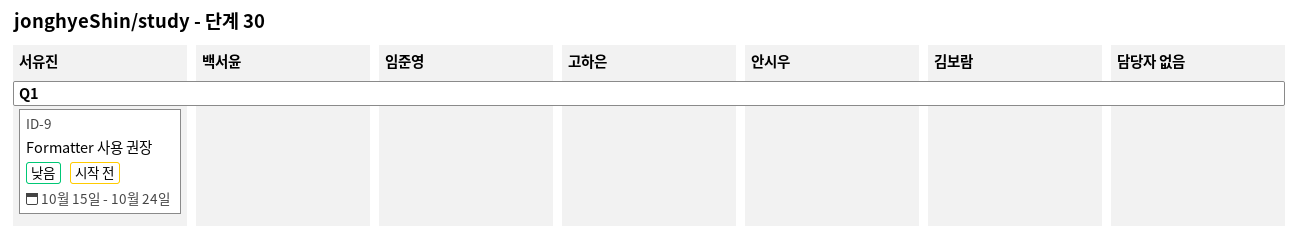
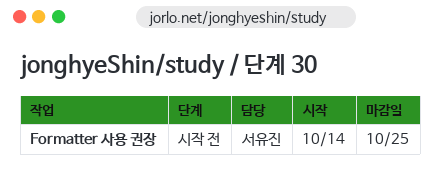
Formatter 사용 권장, start: Oct 15 -> Oct 14
Formatter 사용 권장, due: Oct 24 -> Oct 25

